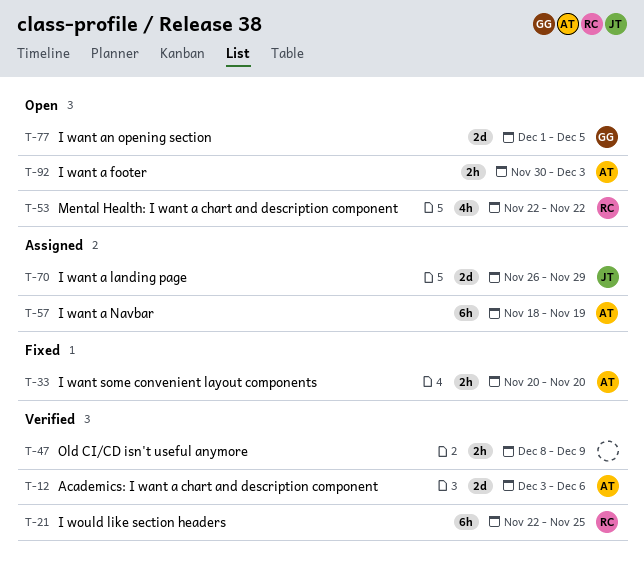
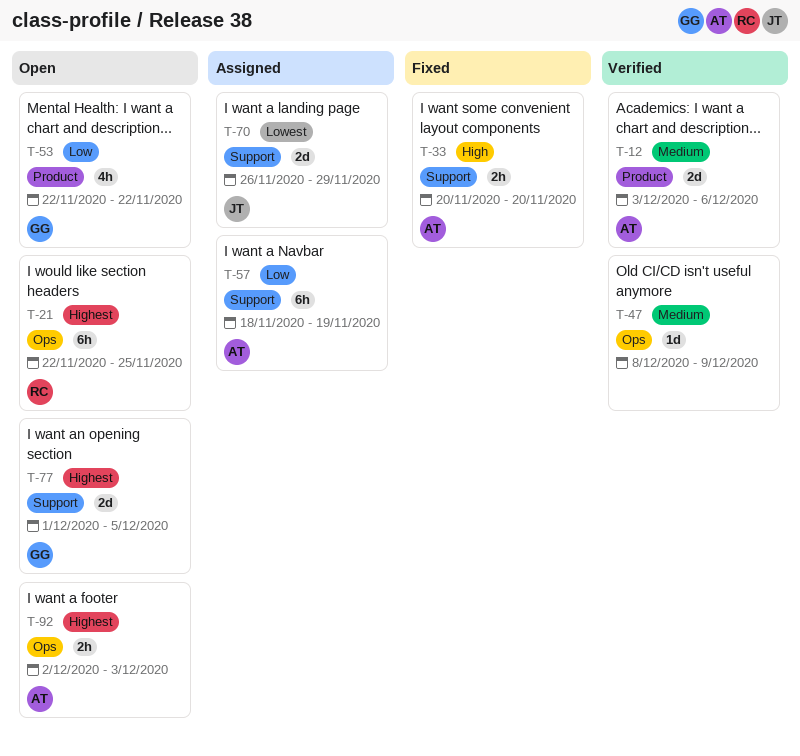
T-21, status: Verified -> Open
T-47, estimate: 2h -> 1d
T-53, owner: RC -> GG
T-92, start: Nov 30 -> Dec 2

